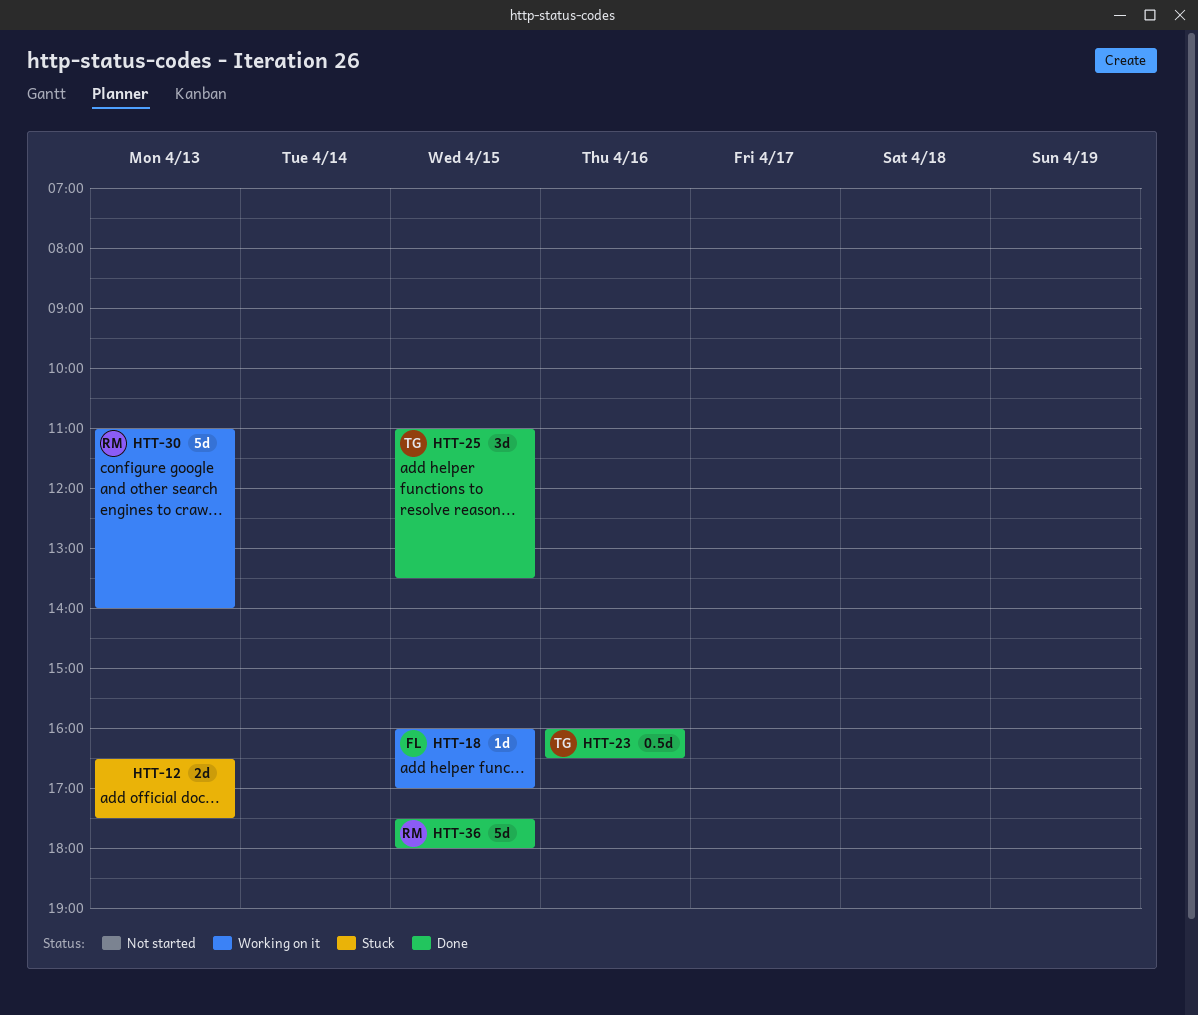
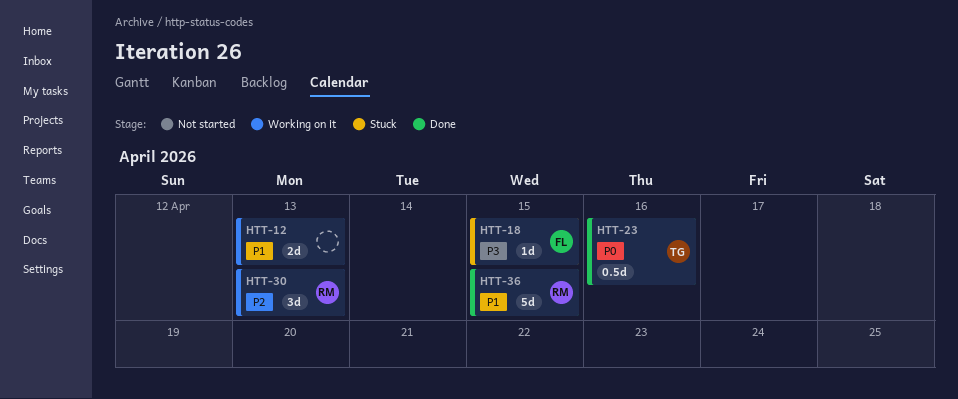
HTT-12, status: Stuck -> Working on it
HTT-18, status: Working on it -> Stuck
HTT-25: present -> none
HTT-30, estimate: 5d -> 3d

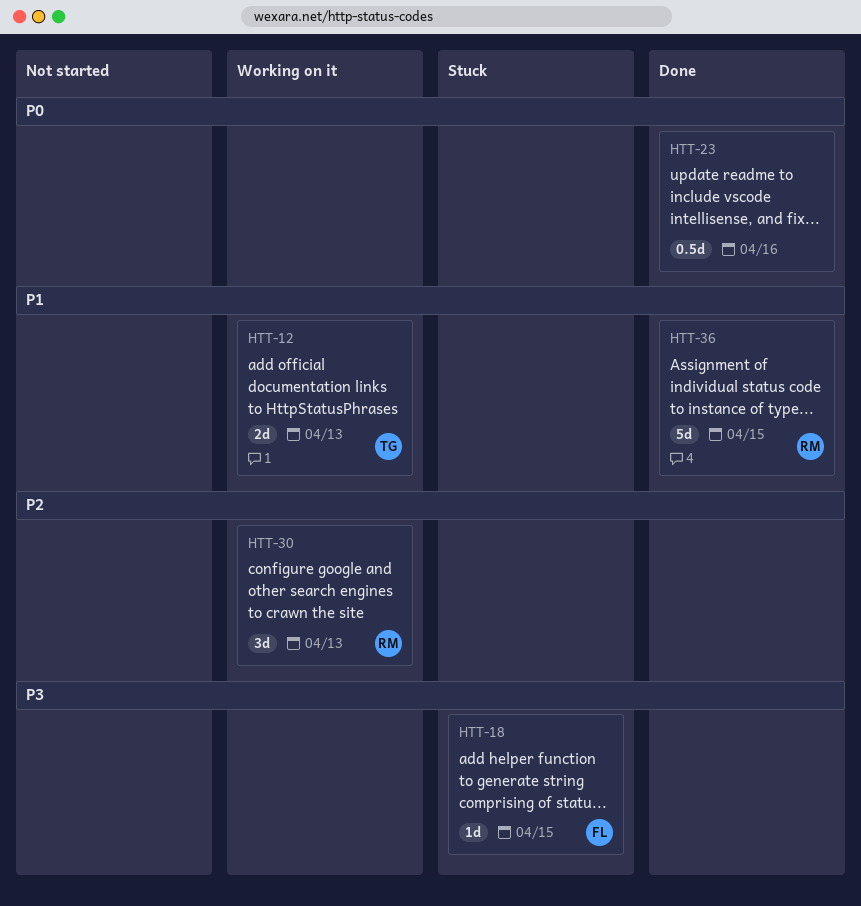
HTT-12, owner: none -> TG
HTT-23, owner: TG -> none

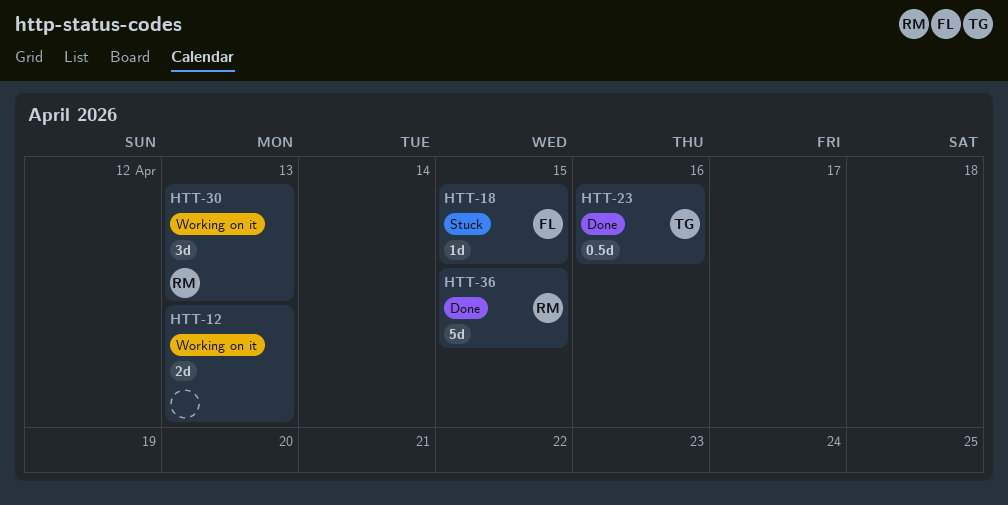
HTT-12, owner: TG -> none
HTT-23, owner: none -> TG

